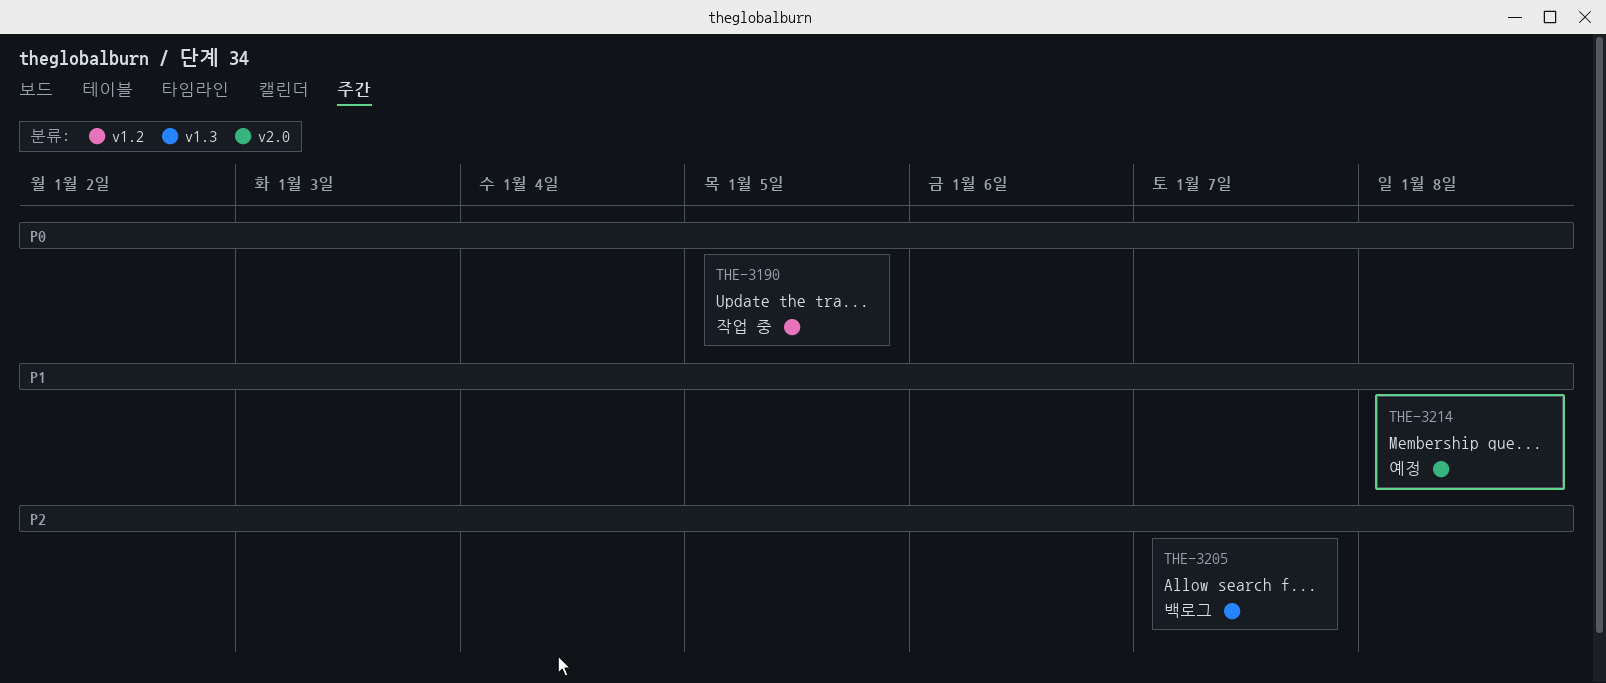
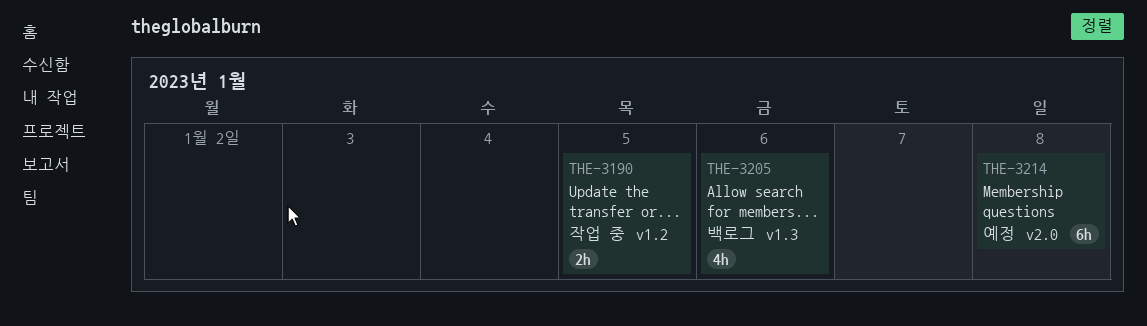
THE-3205, due: Jan 7 -> Jan 6

